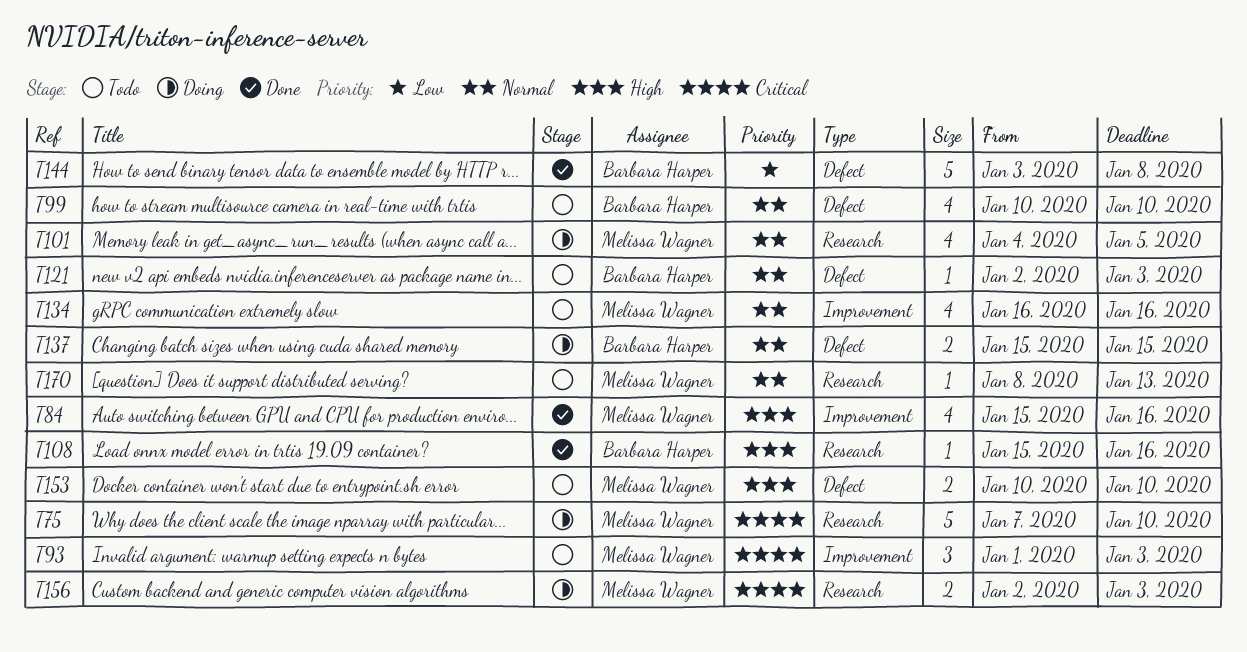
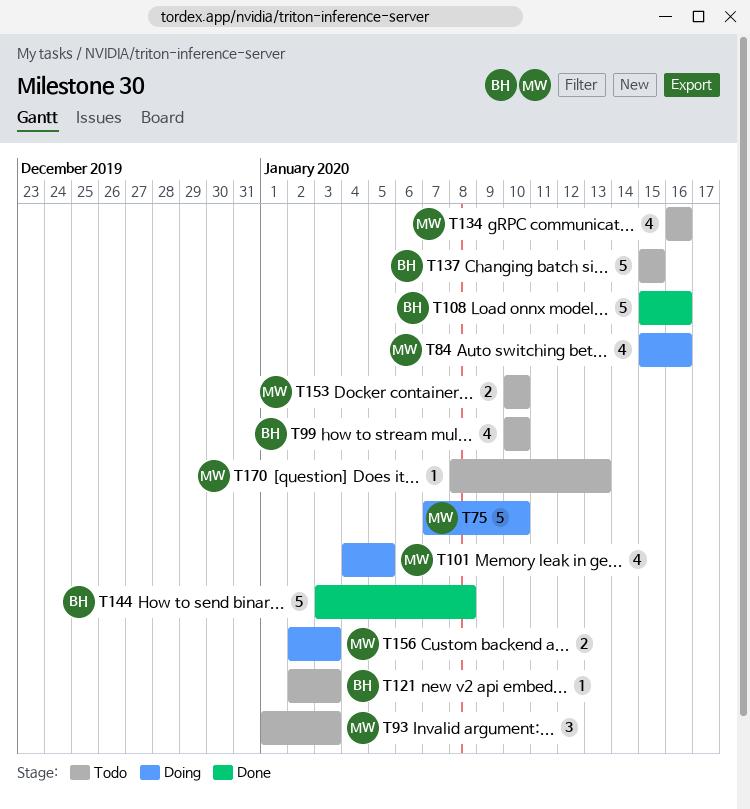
T84, status: Done -> Doing
T108, estimate: 1 -> 5
T137, status: Doing -> Todo
T137, estimate: 2 -> 5

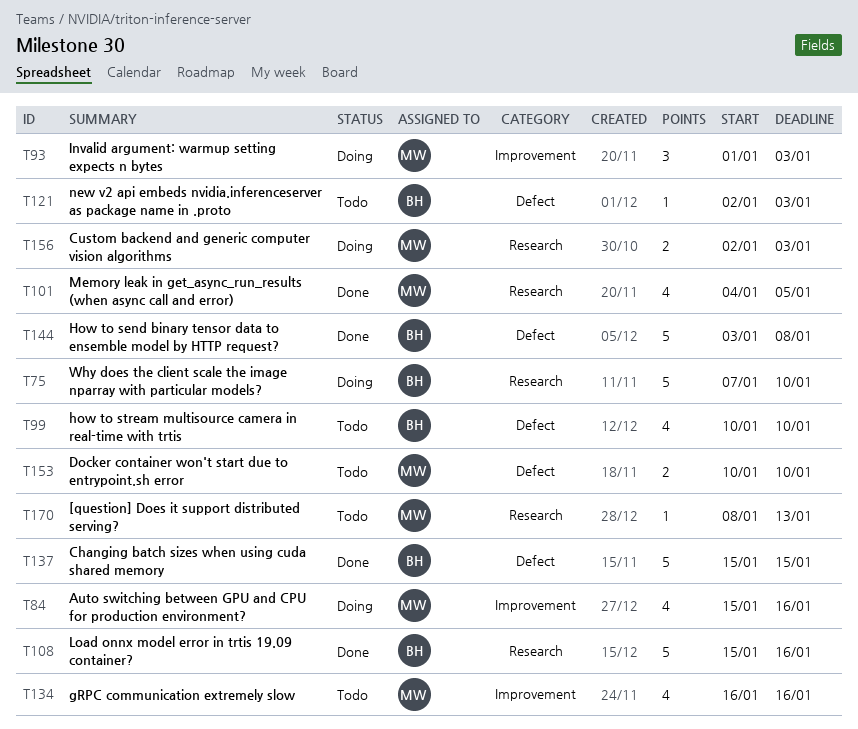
T75, owner: MW -> BH
T93, status: Todo -> Doing
T101, status: Doing -> Done
T137, status: Todo -> Done

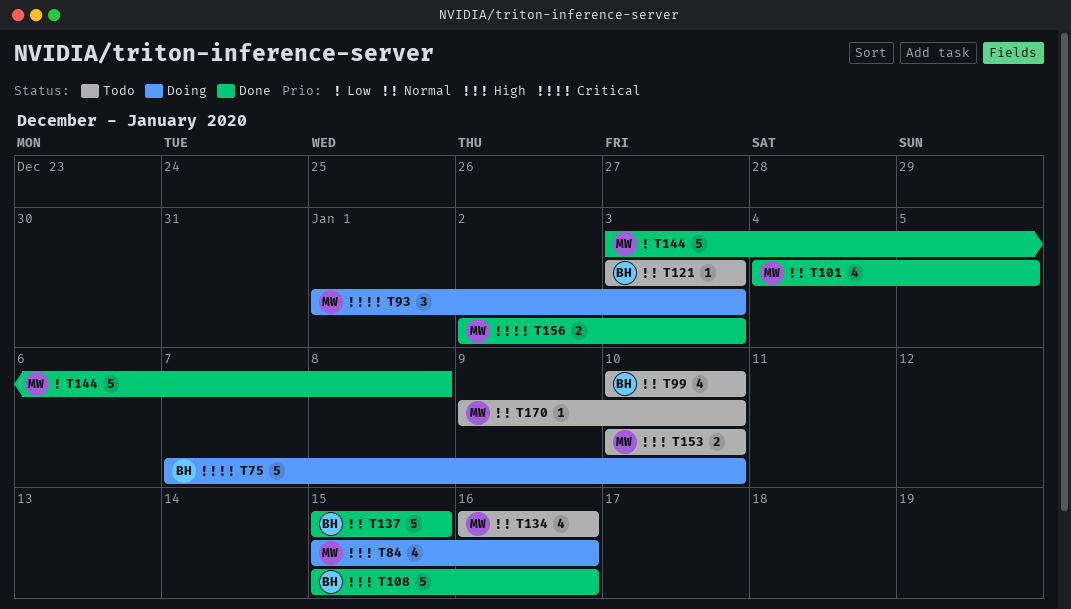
T121, start: Jan 2 -> Jan 3
T144, owner: BH -> MW
T156, status: Doing -> Done
T170, start: Jan 8 -> Jan 9
T170, due: Jan 13 -> Jan 10

